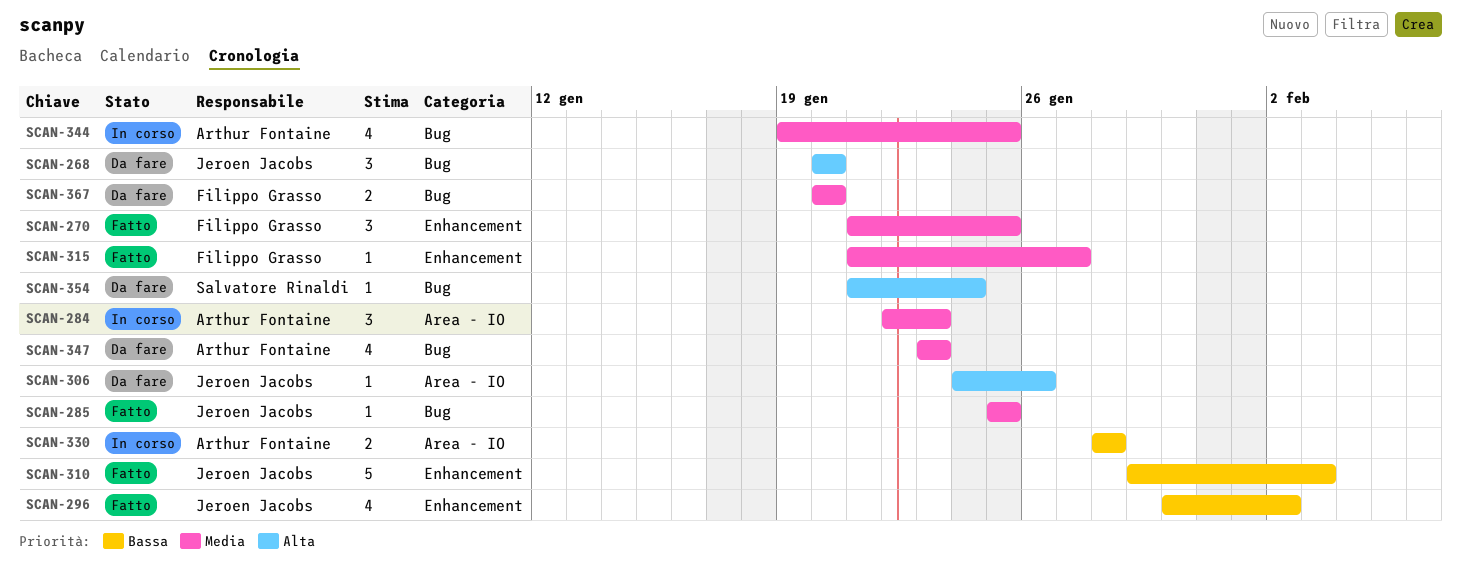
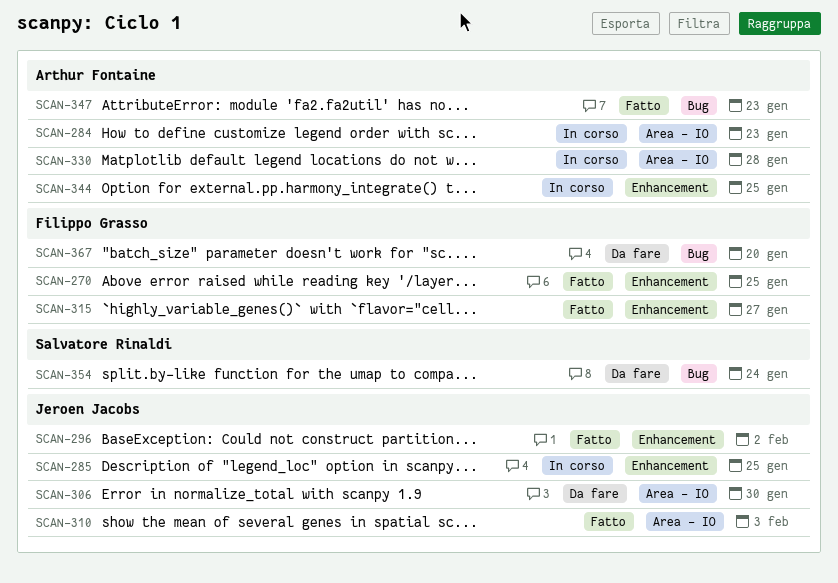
SCAN-268: present -> none
SCAN-285, status: Fatto -> In corso
SCAN-285, label: Bug -> Enhancement
SCAN-306, due: Jan 26 -> Jan 30
SCAN-310, label: Enhancement -> Area - IO
SCAN-344, label: Bug -> Enhancement
SCAN-347, status: Da fare -> Fatto

